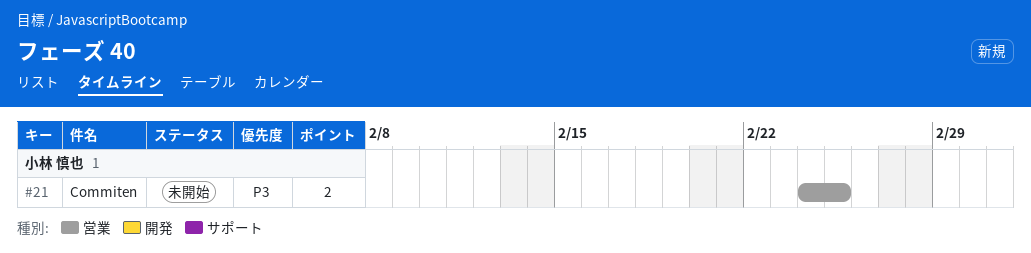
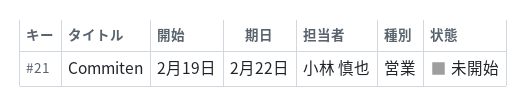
#21, start: Feb 24 -> Feb 19
#21, due: Feb 25 -> Feb 22

